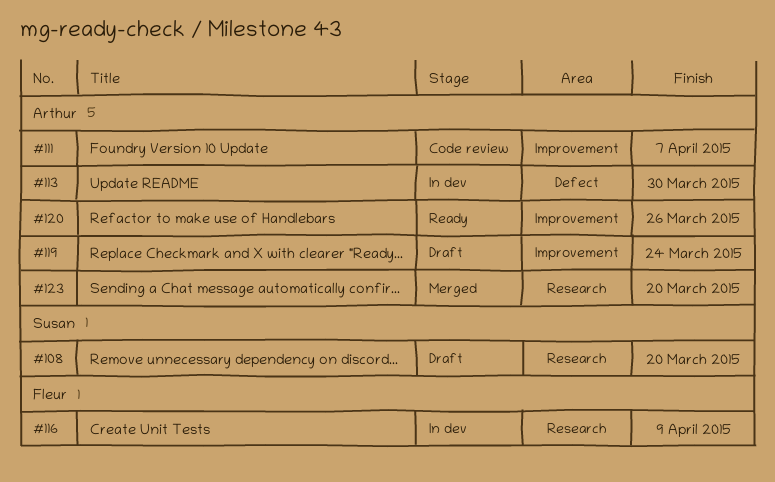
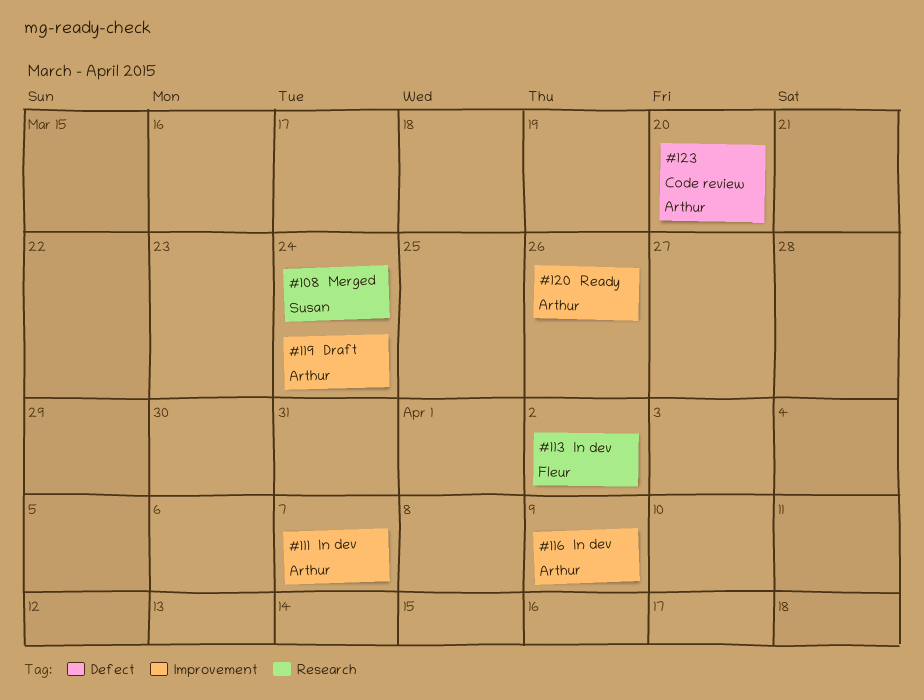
#108, status: Draft -> Merged
#108, due: Mar 20 -> Mar 24
#111, status: Code review -> In dev
#113, owner: Arthur -> Fleur
#113, label: Defect -> Research
#113, due: Mar 30 -> Apr 2
#116, owner: Fleur -> Arthur
#116, label: Research -> Improvement
#123, status: Merged -> Code review
#123, label: Research -> Defect

